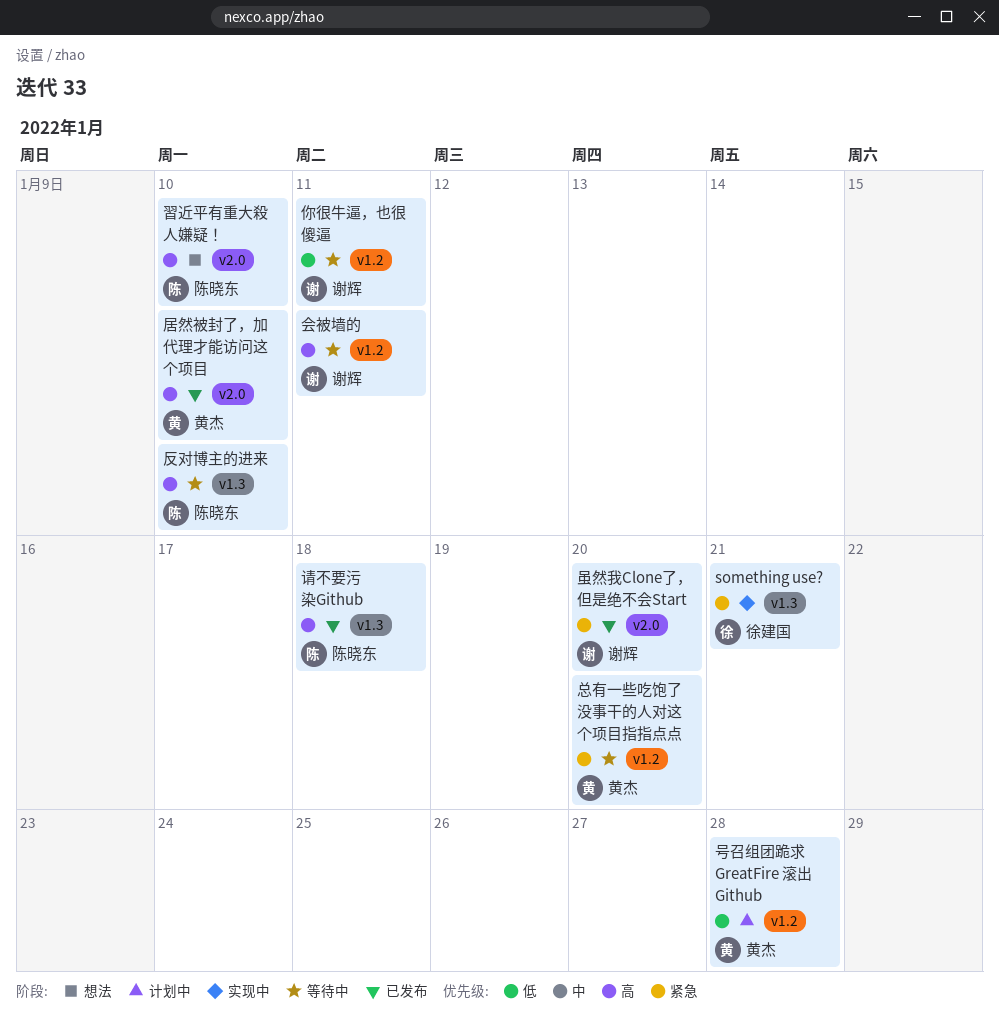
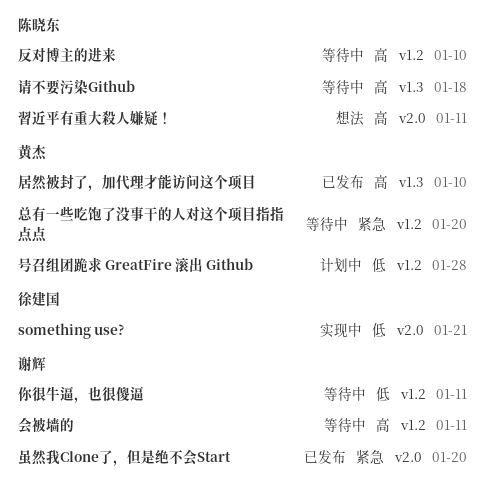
something use?, priority: 紧急 -> 低
something use?, label: v1.3 -> v2.0
反对博主的进来, label: v1.3 -> v1.2
居然被封了，加代理才能访问这个项目, label: v2.0 -> v1.3
習近平有重大殺人嫌疑！, due: Jan 10 -> Jan 11
请不要污染Github, status: 已发布 -> 等待中

